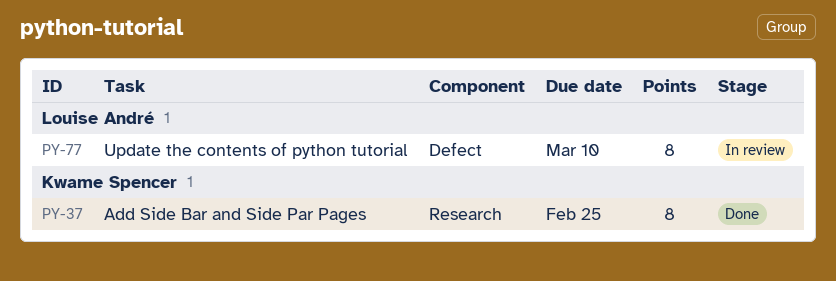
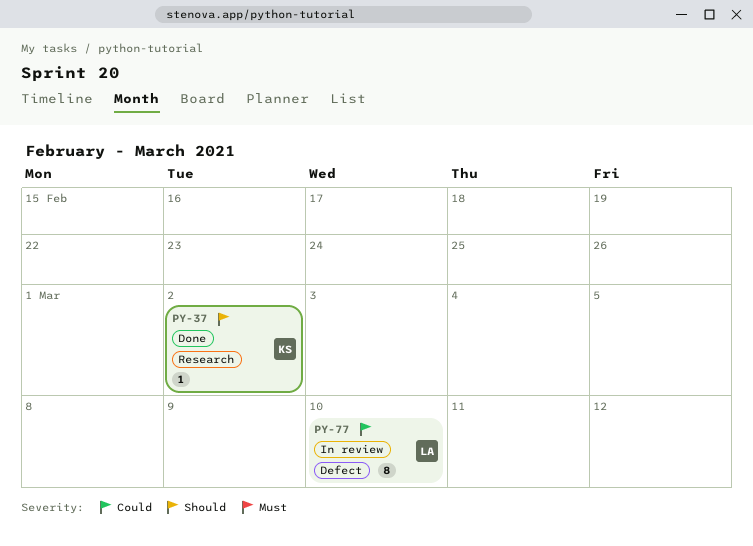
PY-37, estimate: 8 -> 1
PY-37, due: Feb 25 -> Mar 2

